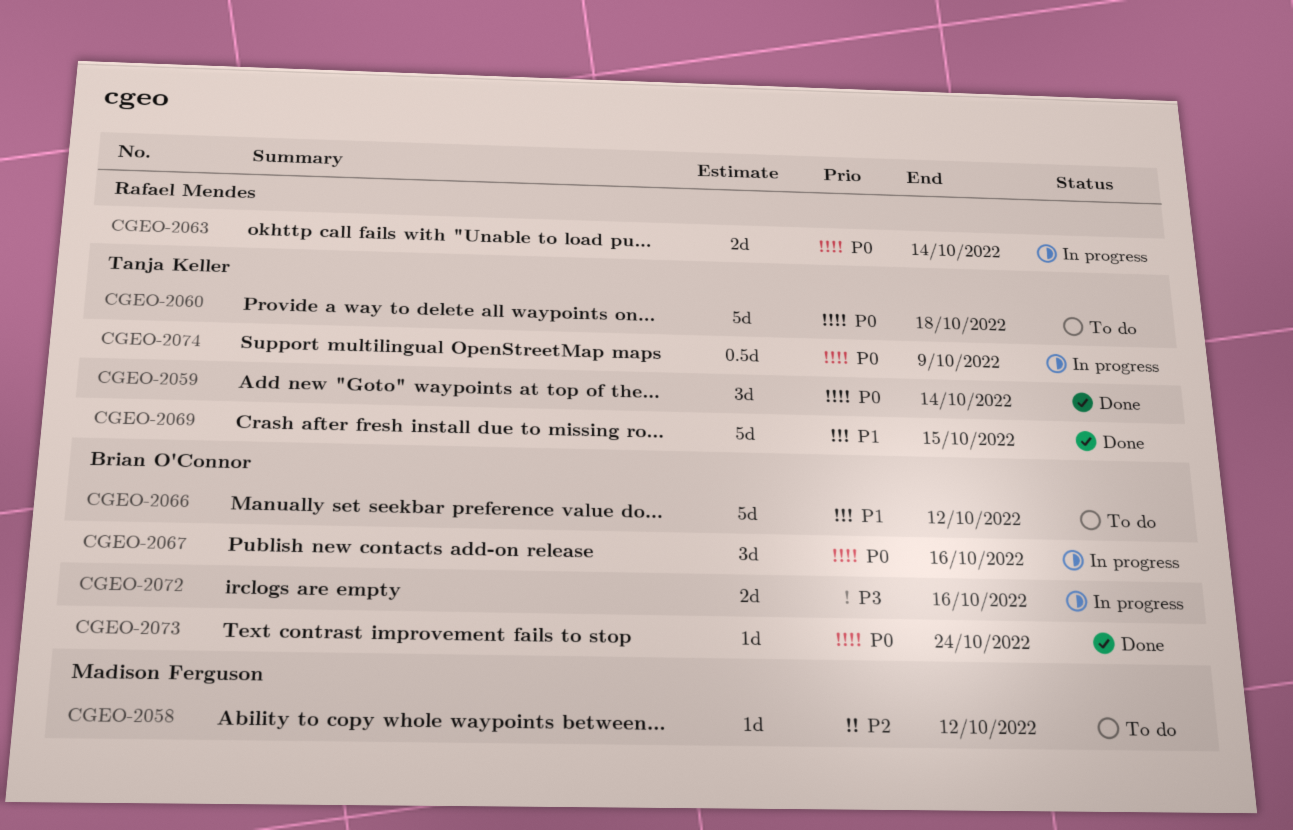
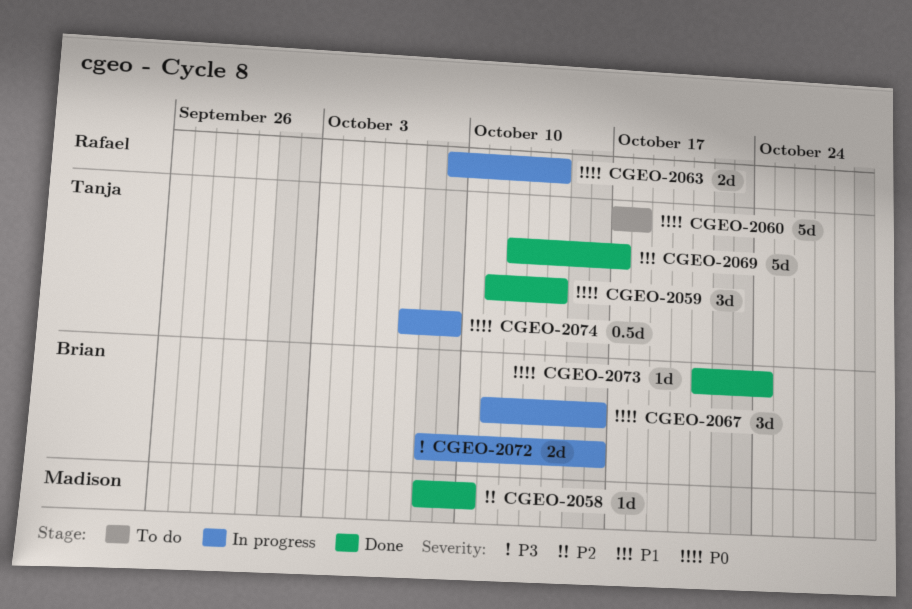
CGEO-2058, status: To do -> Done
CGEO-2058, due: Oct 12 -> Oct 10
CGEO-2066: present -> none
CGEO-2069, due: Oct 15 -> Oct 17

